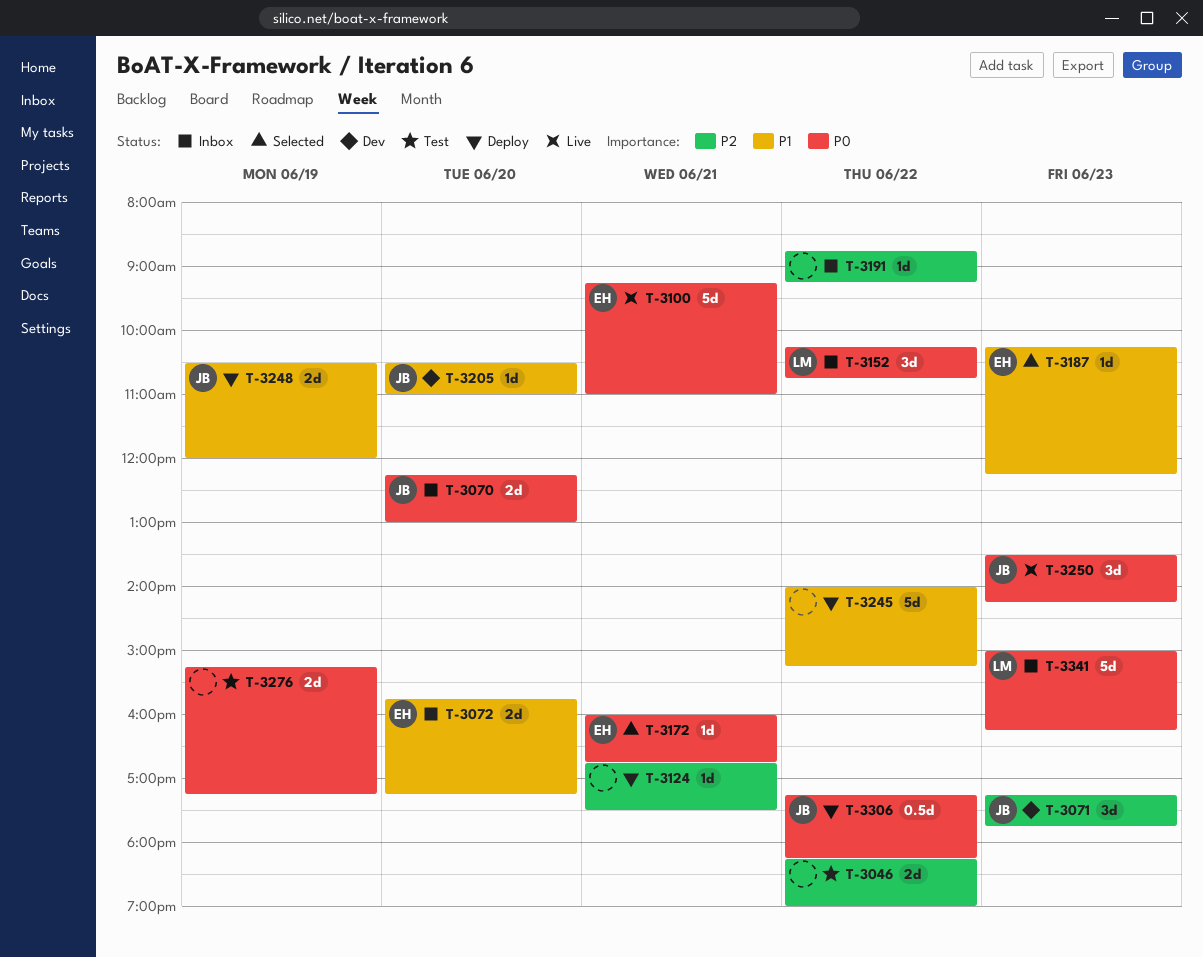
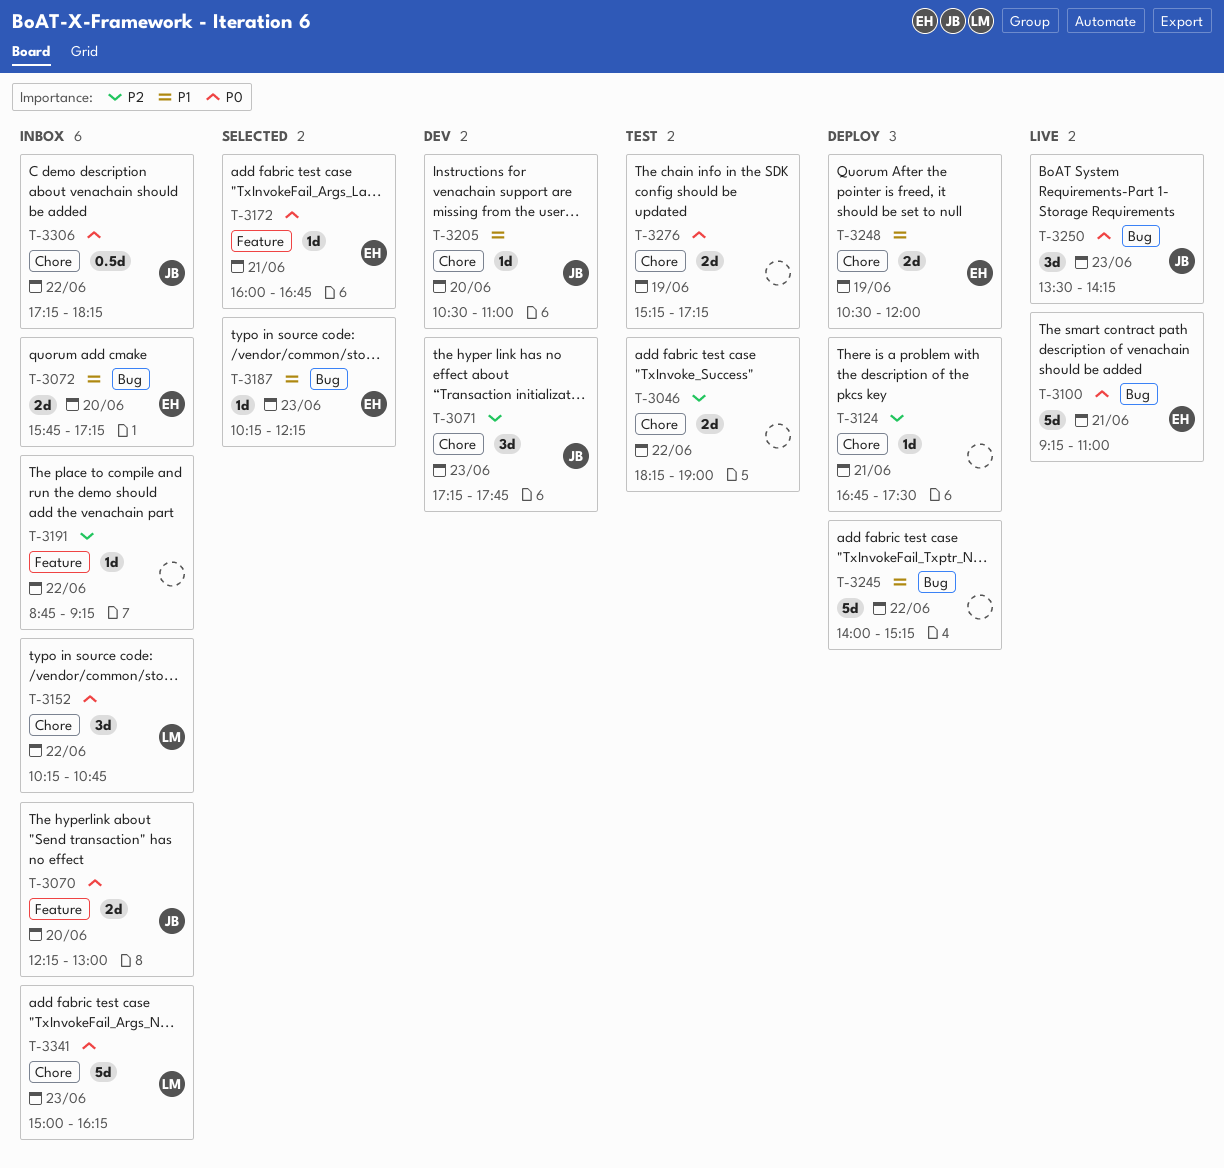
T-3248, owner: JB -> EH
T-3306, status: Deploy -> Inbox

